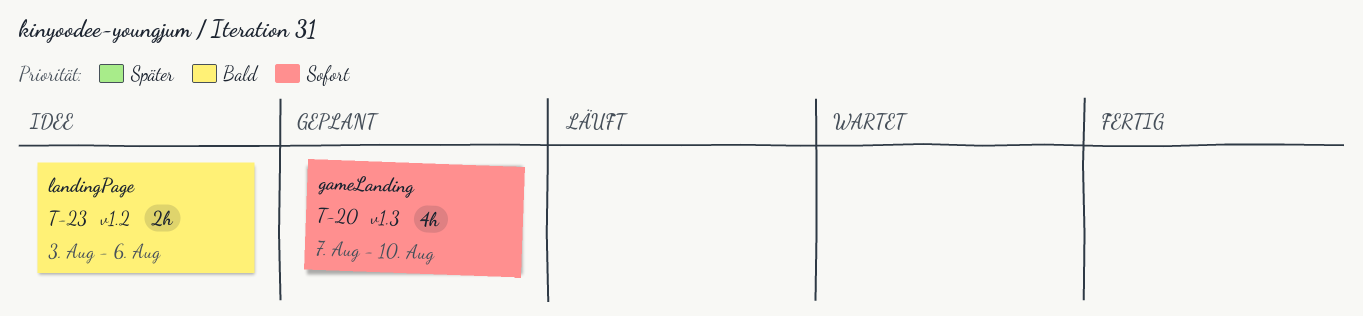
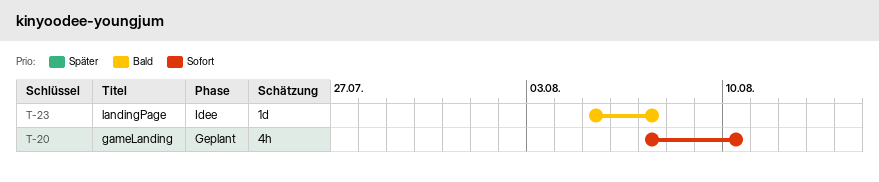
T-23, estimate: 2h -> 1d
T-23, start: Aug 3 -> Aug 5
T-23, due: Aug 6 -> Aug 7

